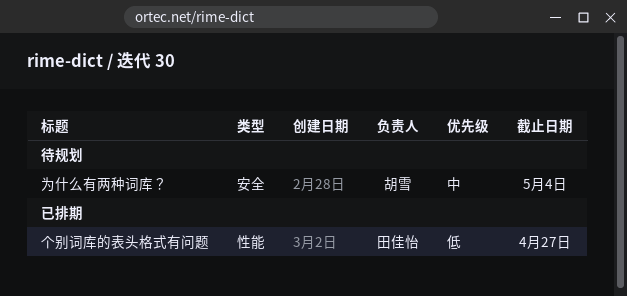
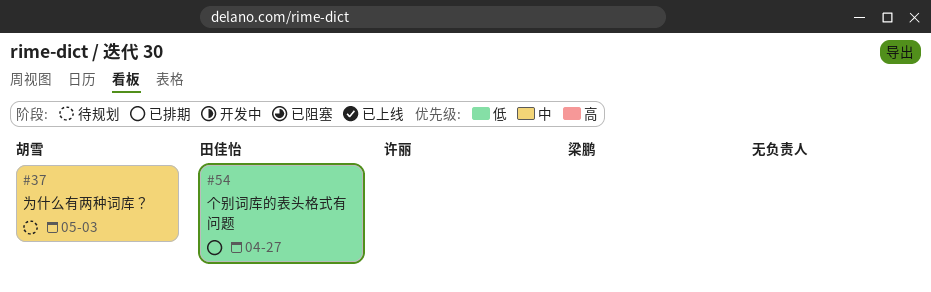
为什么有两种词库？, due: May 4 -> May 3

